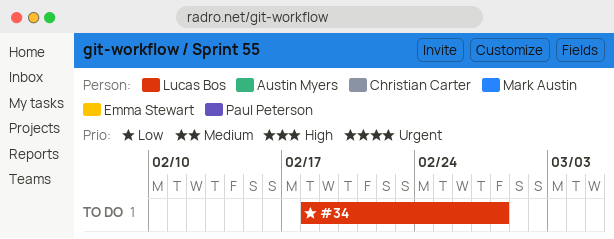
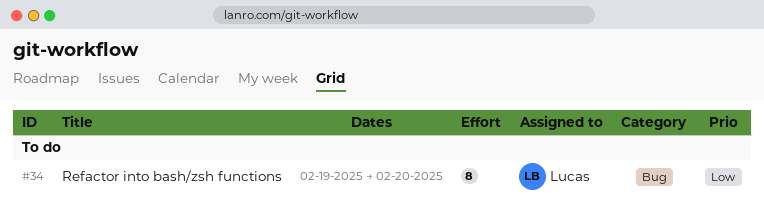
#34, start: Feb 18 -> Feb 19
#34, due: Feb 28 -> Feb 20

